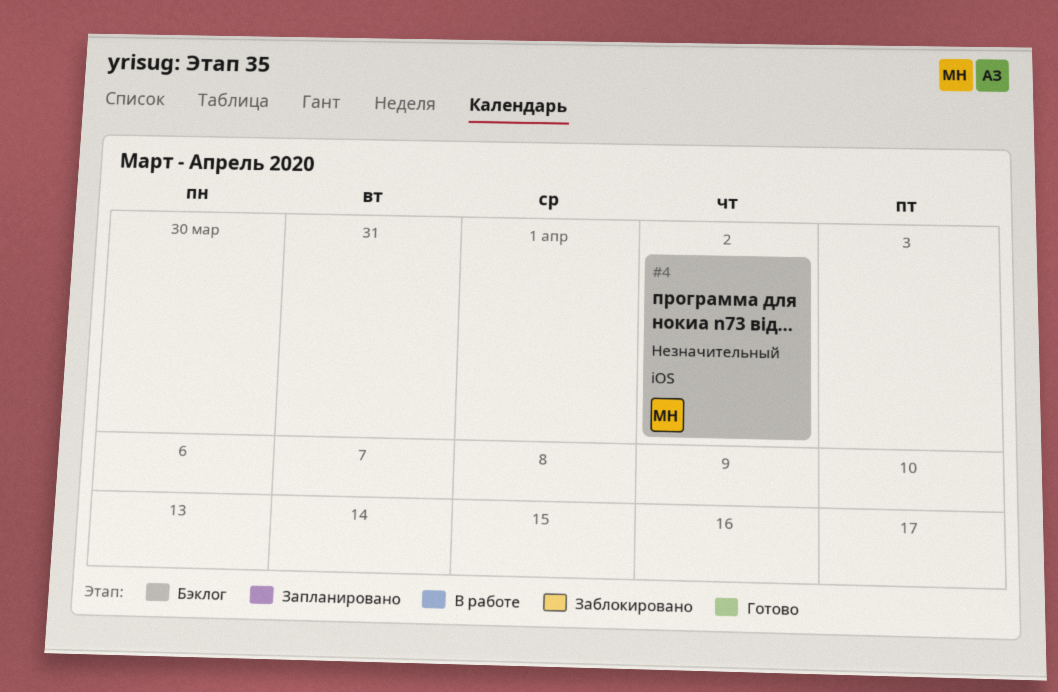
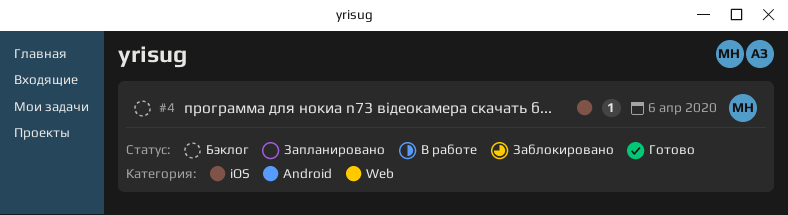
#4, due: Apr 2 -> Apr 6

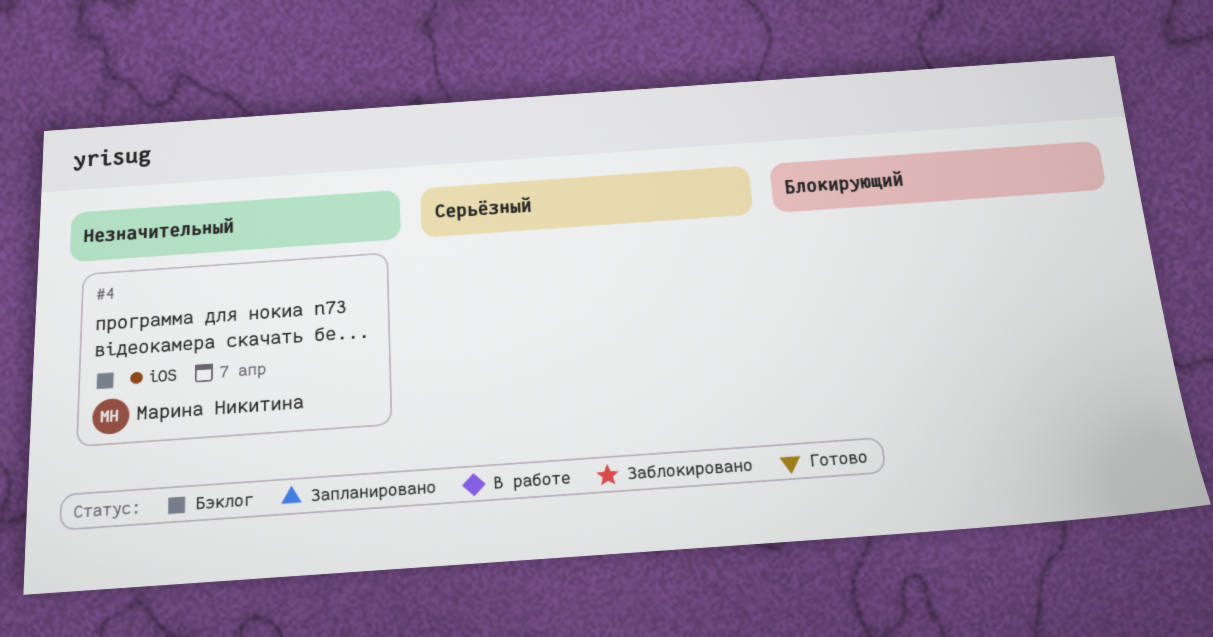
#4, due: Apr 6 -> Apr 7

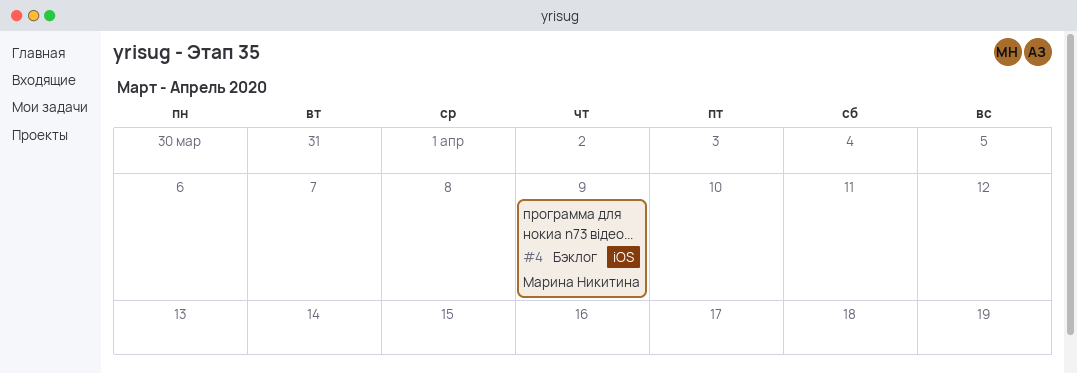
#4, due: Apr 7 -> Apr 9

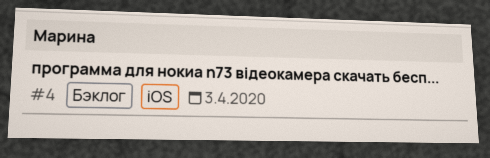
#4, due: Apr 9 -> Apr 3

